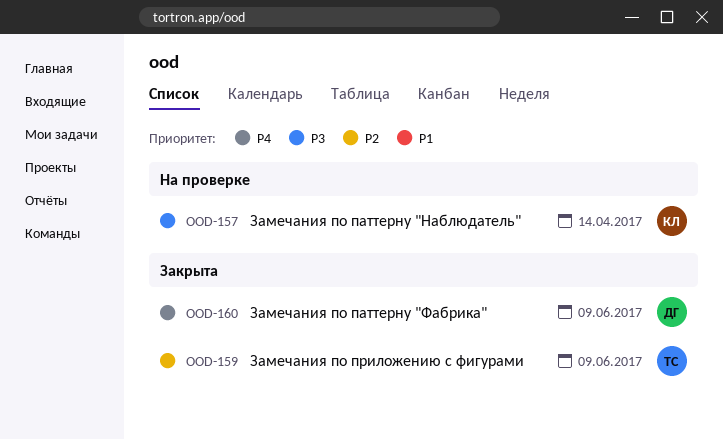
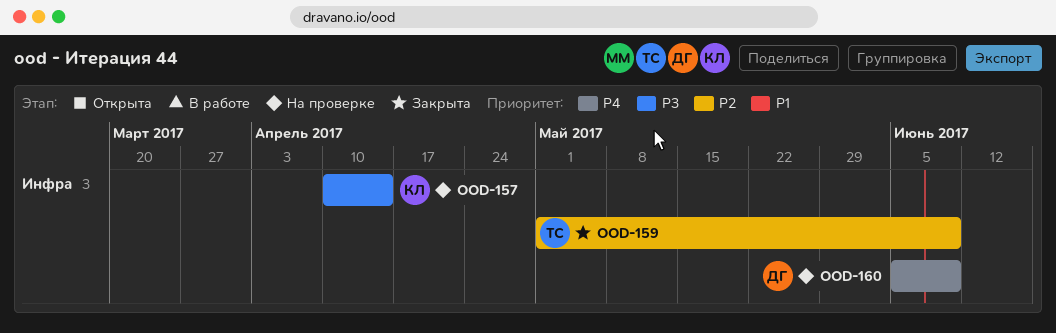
OOD-160, status: Закрыта -> На проверке

